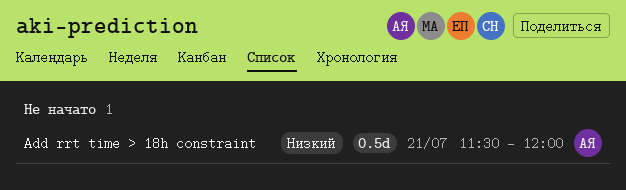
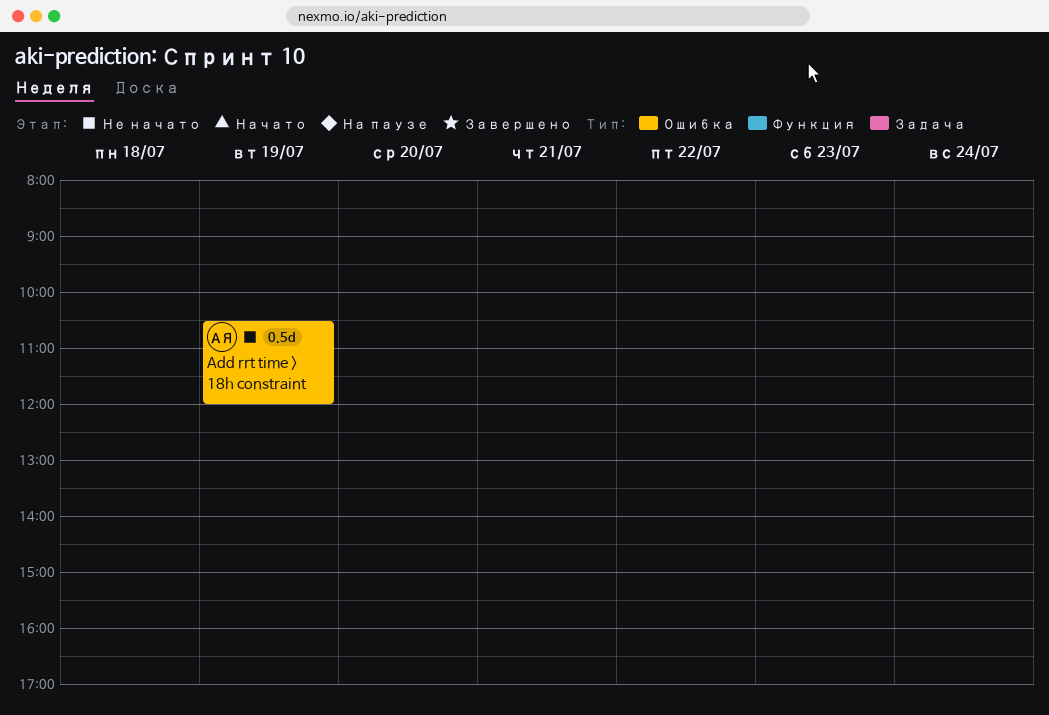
Add rrt time > 18h constraint, day: Jul 21 -> Jul 19
Add rrt time > 18h constraint, begins: 11:30 -> 10:30

